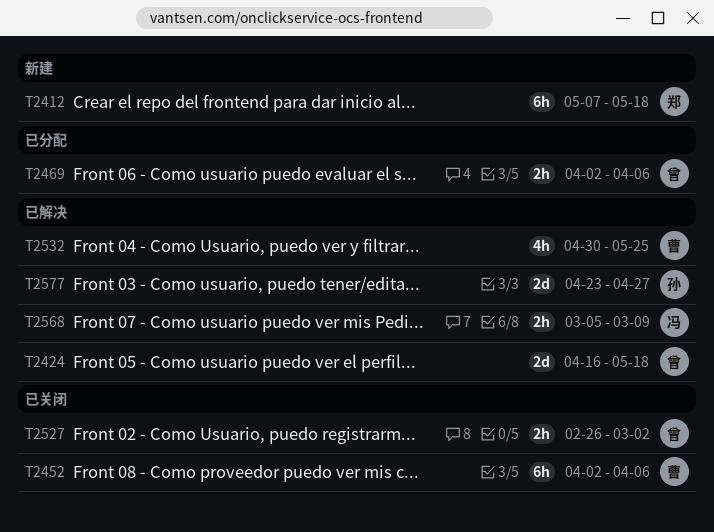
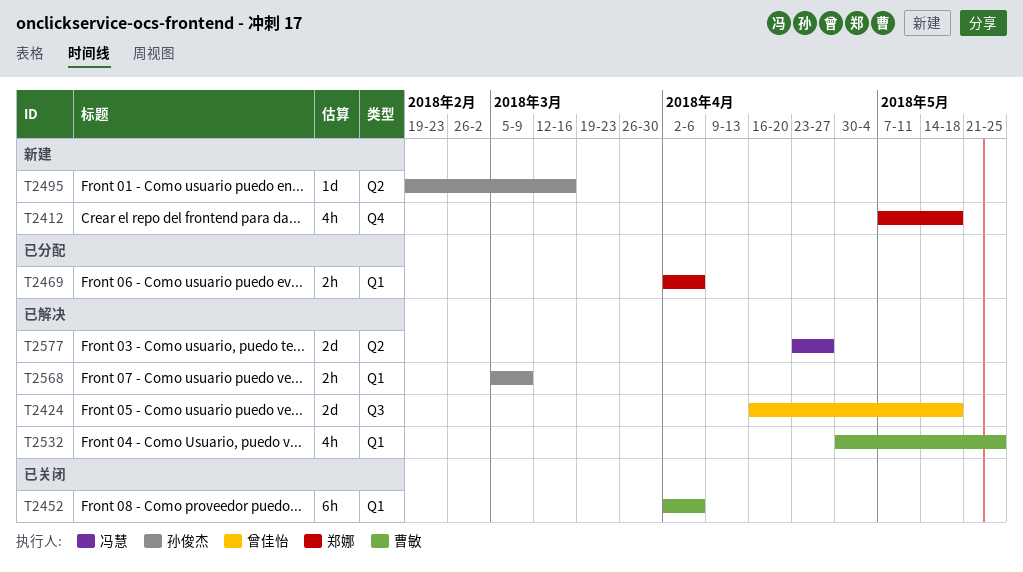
T2412, estimate: 6h -> 4h
T2469, owner: 曾佳怡 -> 郑娜
T2495: none -> present
T2527: present -> none
T2568, owner: 冯慧 -> 孙俊杰
T2577, owner: 孙俊杰 -> 冯慧

